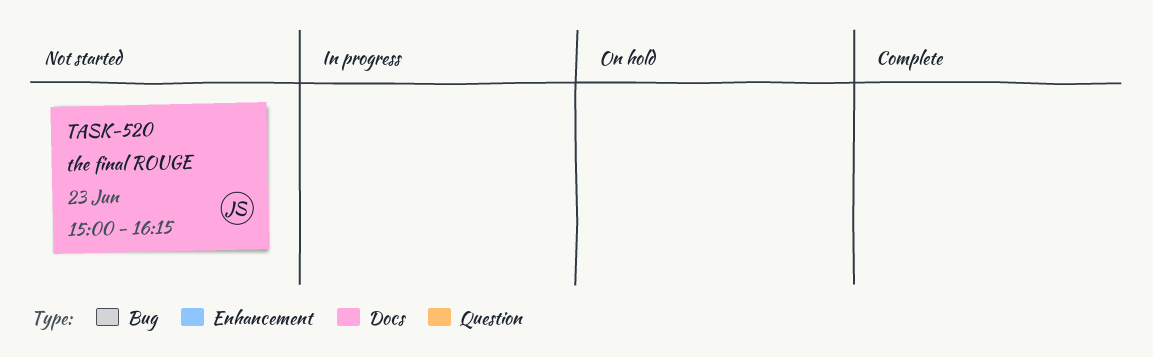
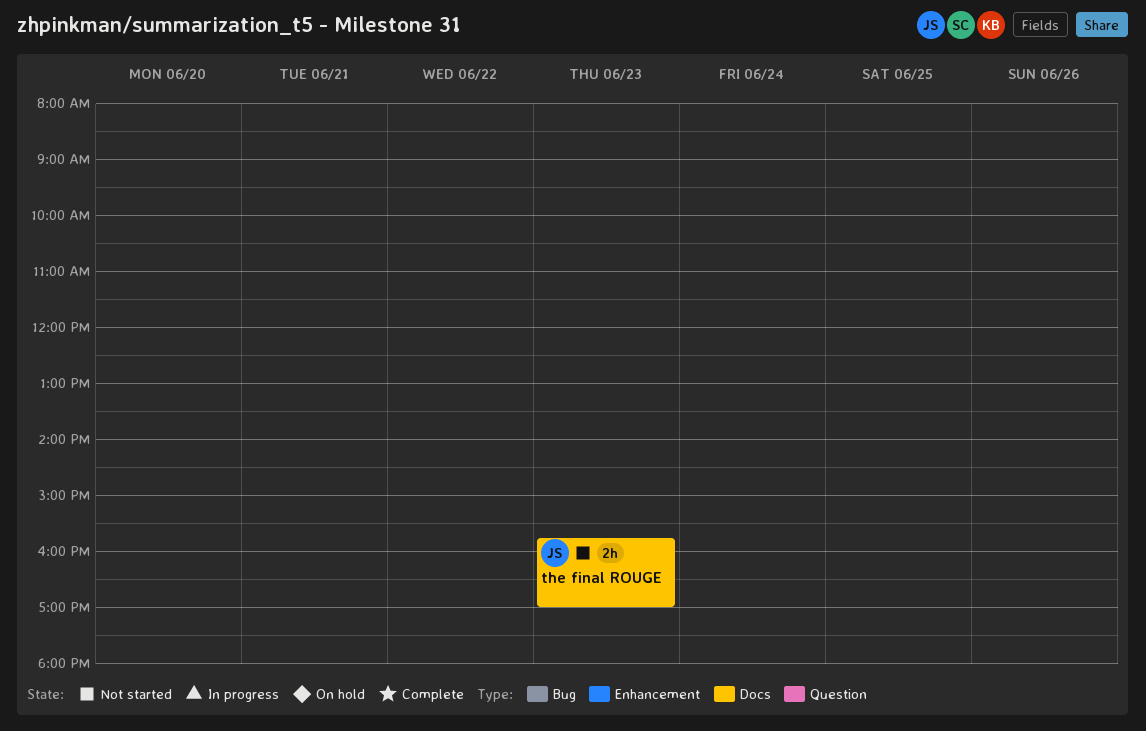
the final ROUGE, begins: 15:00 -> 15:45
the final ROUGE, ends: 16:15 -> 17:00

